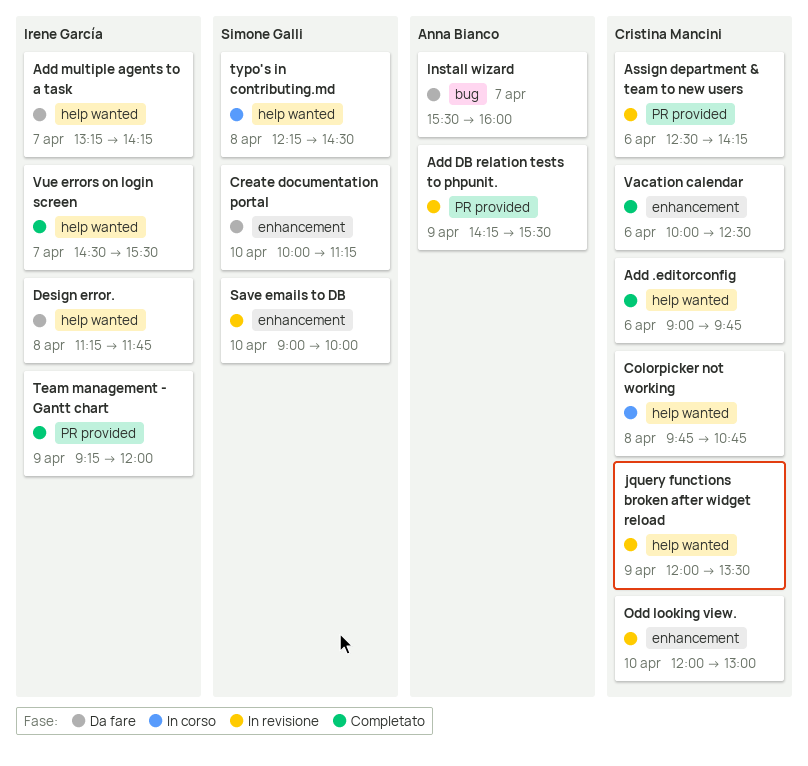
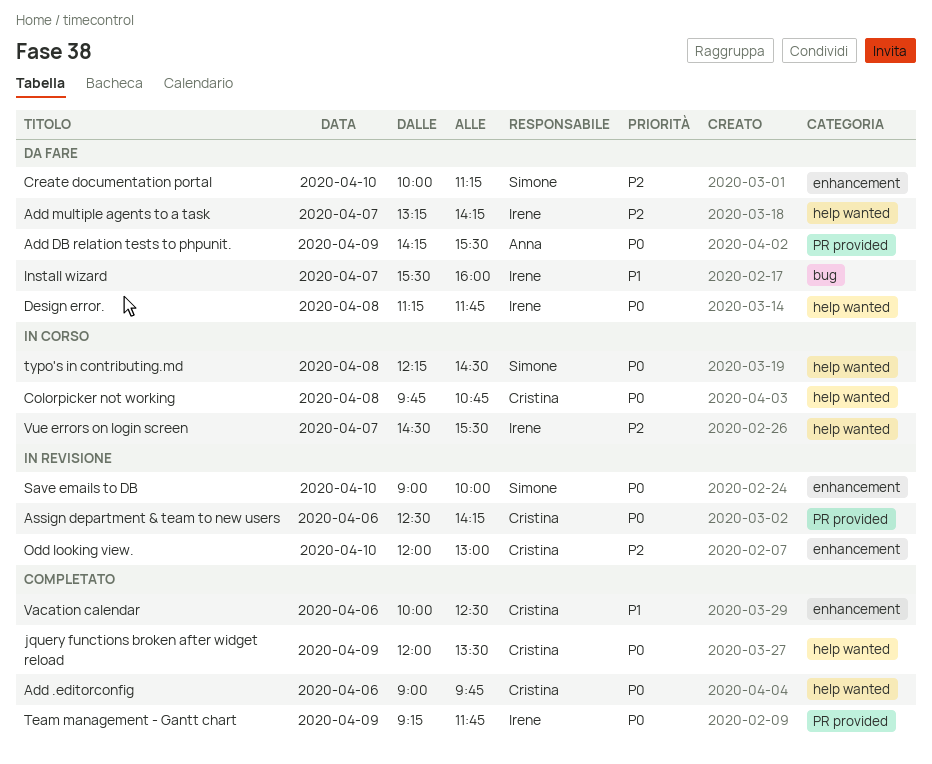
Add DB relation tests to phpunit., status: In revisione -> Da fare
Install wizard, owner: Anna Bianco -> Irene García
jquery functions broken after widget reload, status: In revisione -> Completato
Team management - Gantt chart, ends: 12:00 -> 11:45
Vue errors on login screen, status: Completato -> In corso

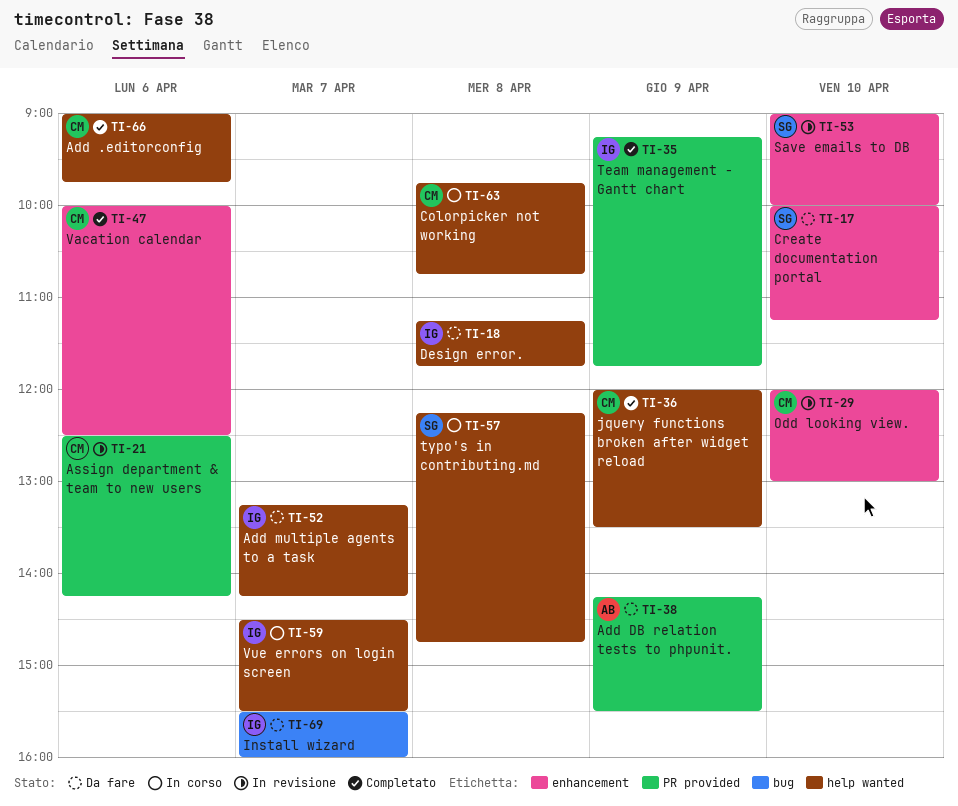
typo's in contributing.md, ends: 14:30 -> 14:45

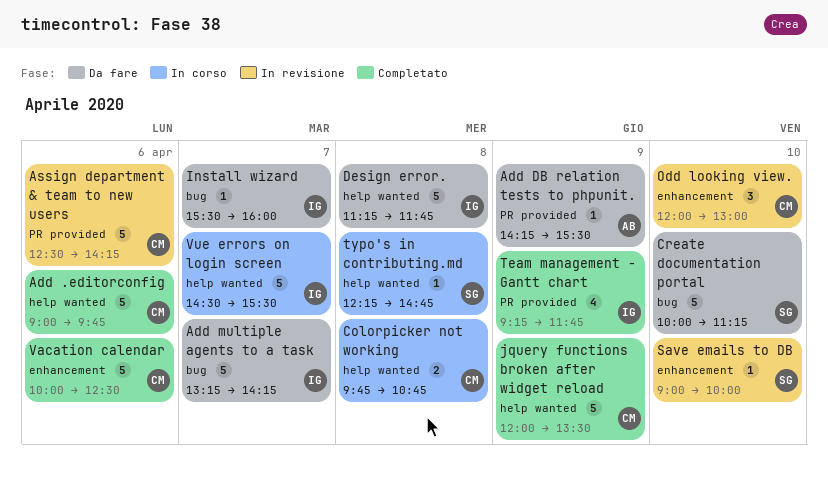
Add multiple agents to a task, label: help wanted -> bug
Create documentation portal, label: enhancement -> bug

